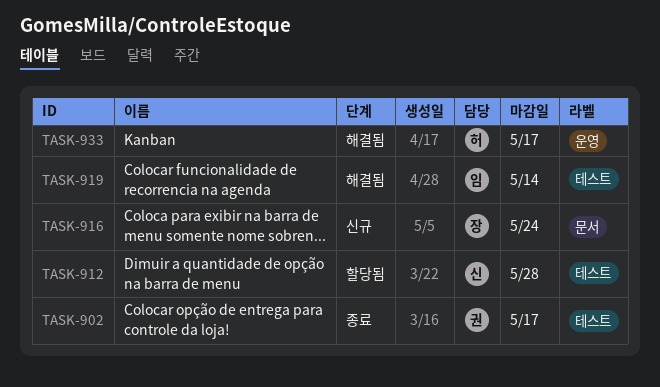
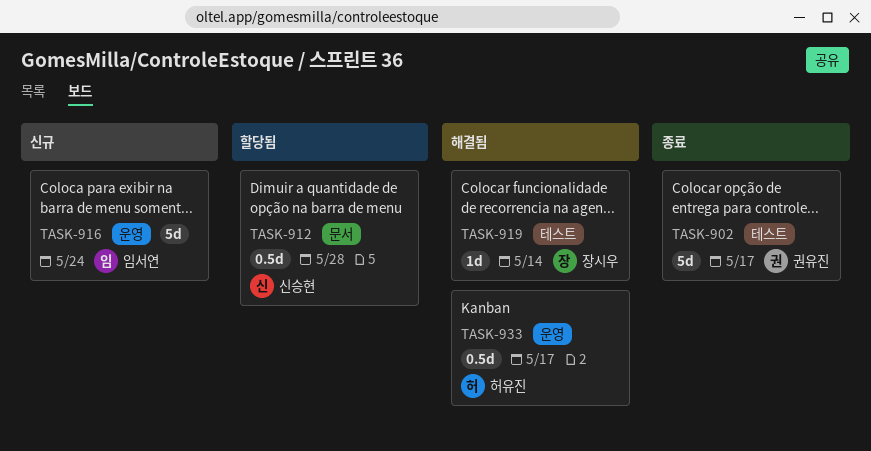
TASK-912, label: 테스트 -> 문서
TASK-916, owner: 장시우 -> 임서연
TASK-916, label: 문서 -> 운영
TASK-919, owner: 임서연 -> 장시우

